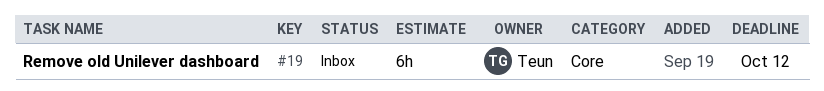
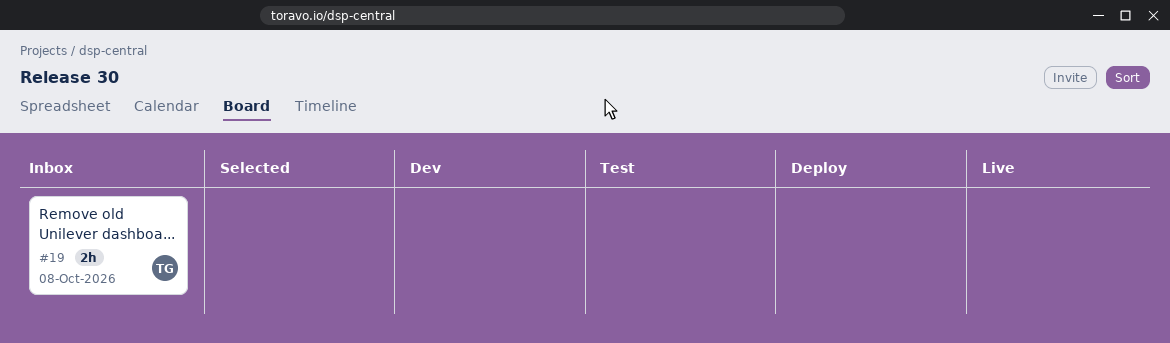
#19, estimate: 6h -> 2h
#19, due: Oct 12 -> Oct 8

